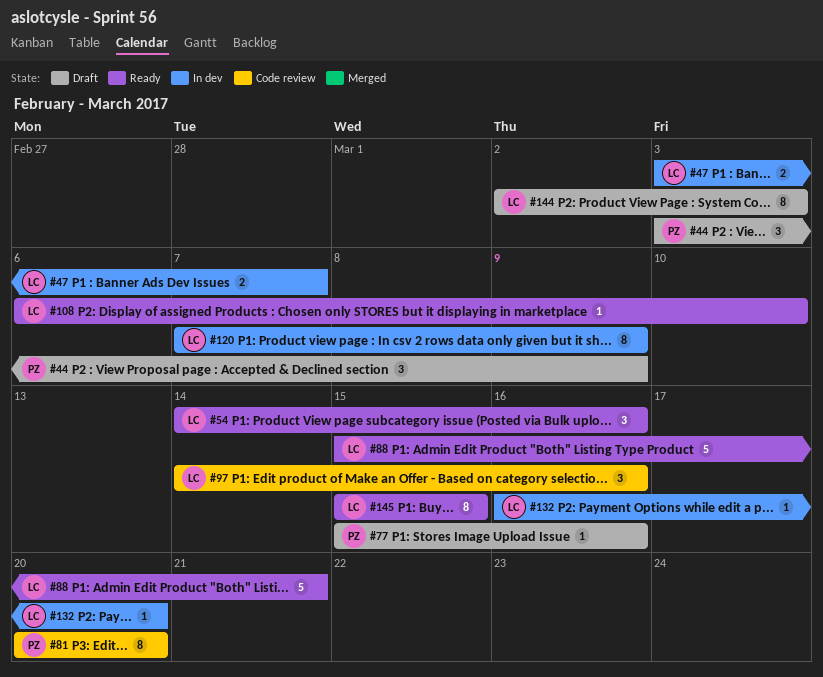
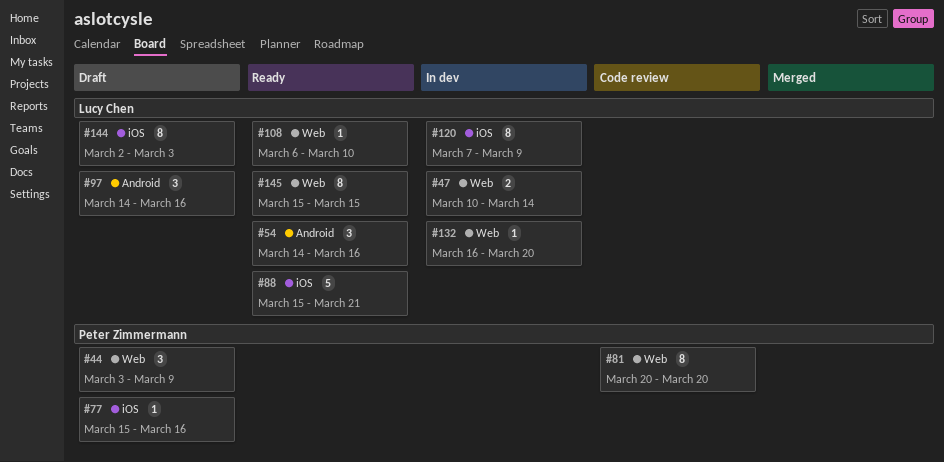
#47, start: Mar 3 -> Mar 10
#47, due: Mar 7 -> Mar 14
#97, status: Code review -> Draft

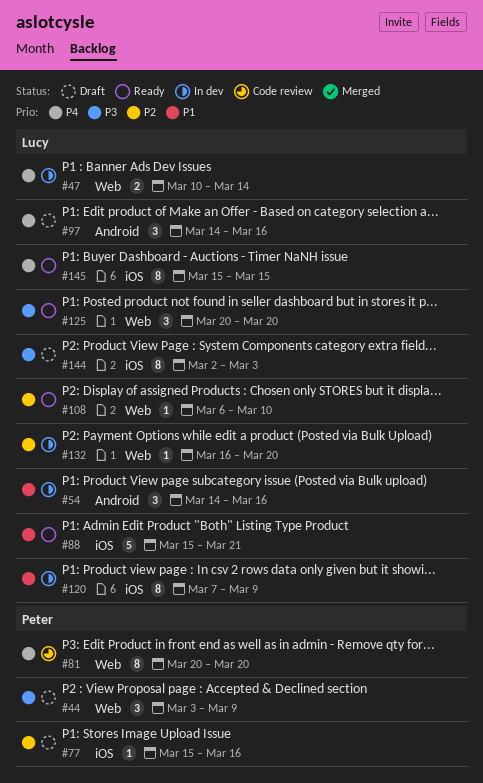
#54, status: Ready -> In dev
#125: none -> present
#145, label: Web -> iOS

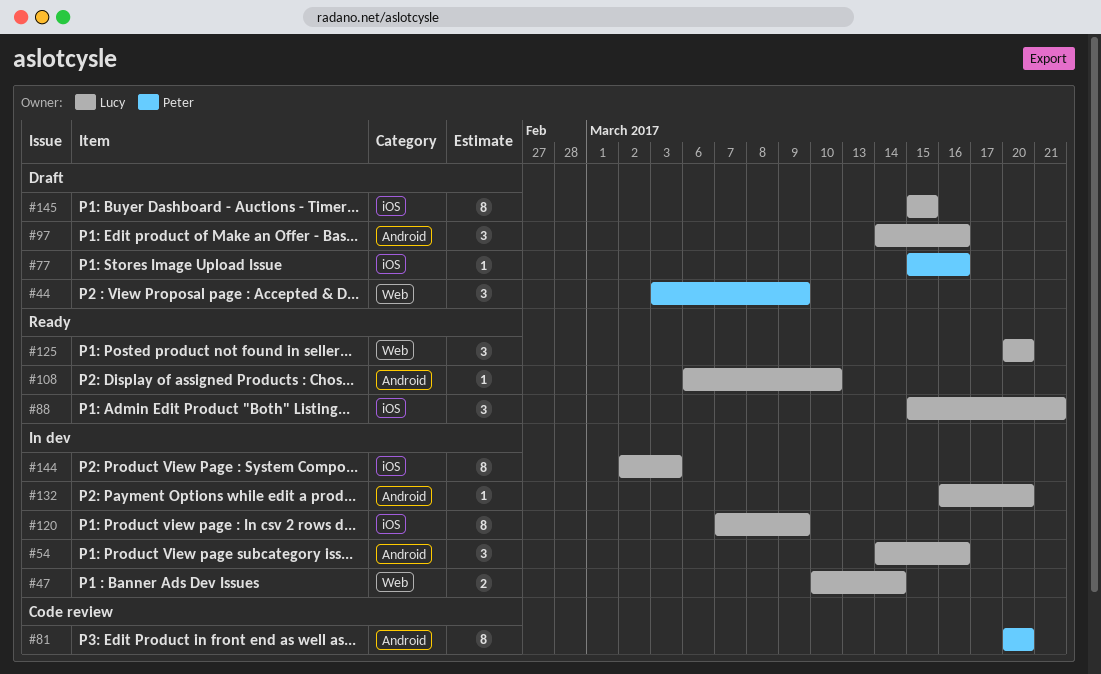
#81, label: Web -> Android
#88, estimate: 5 -> 3
#108, label: Web -> Android
#132, label: Web -> Android
#144, status: Draft -> In dev
#145, status: Ready -> Draft

